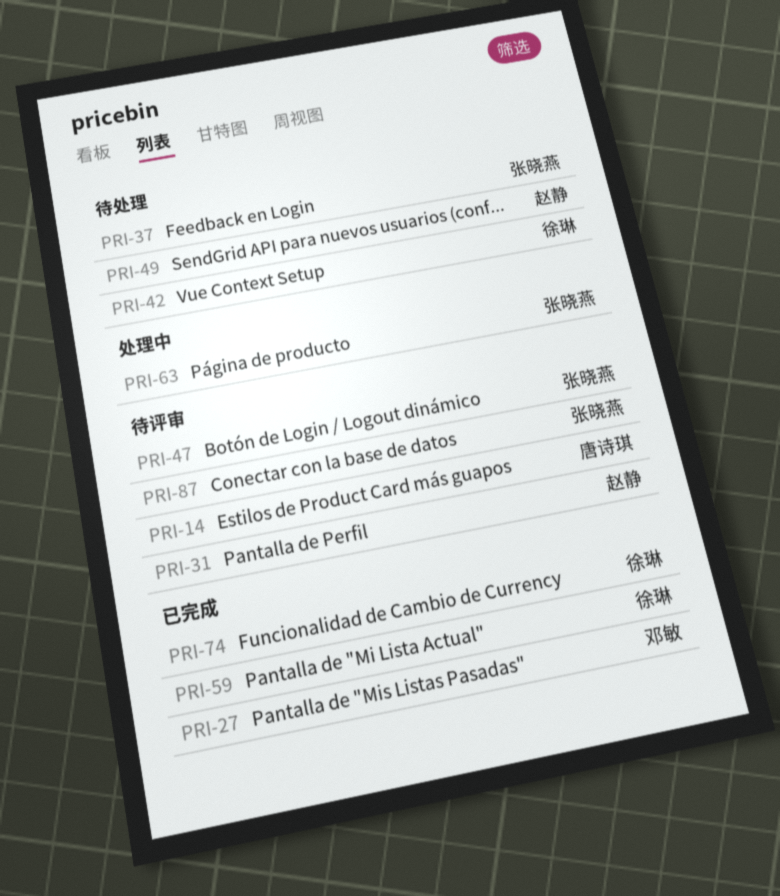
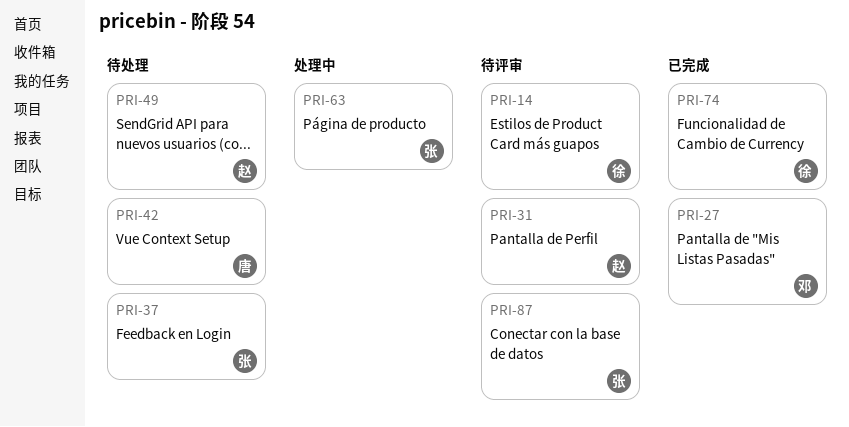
PRI-14, owner: 唐诗琪 -> 徐琳
PRI-42, owner: 徐琳 -> 唐诗琪
PRI-47: present -> none
PRI-59: present -> none

